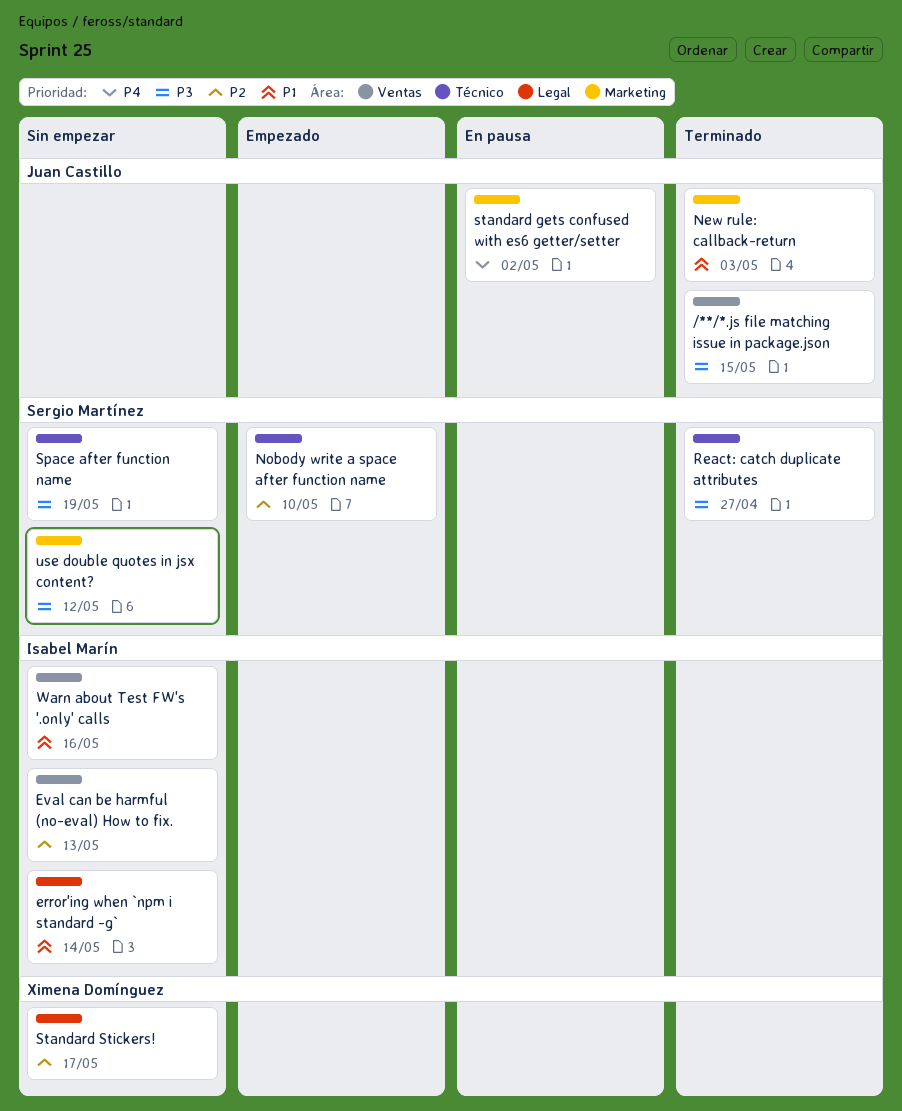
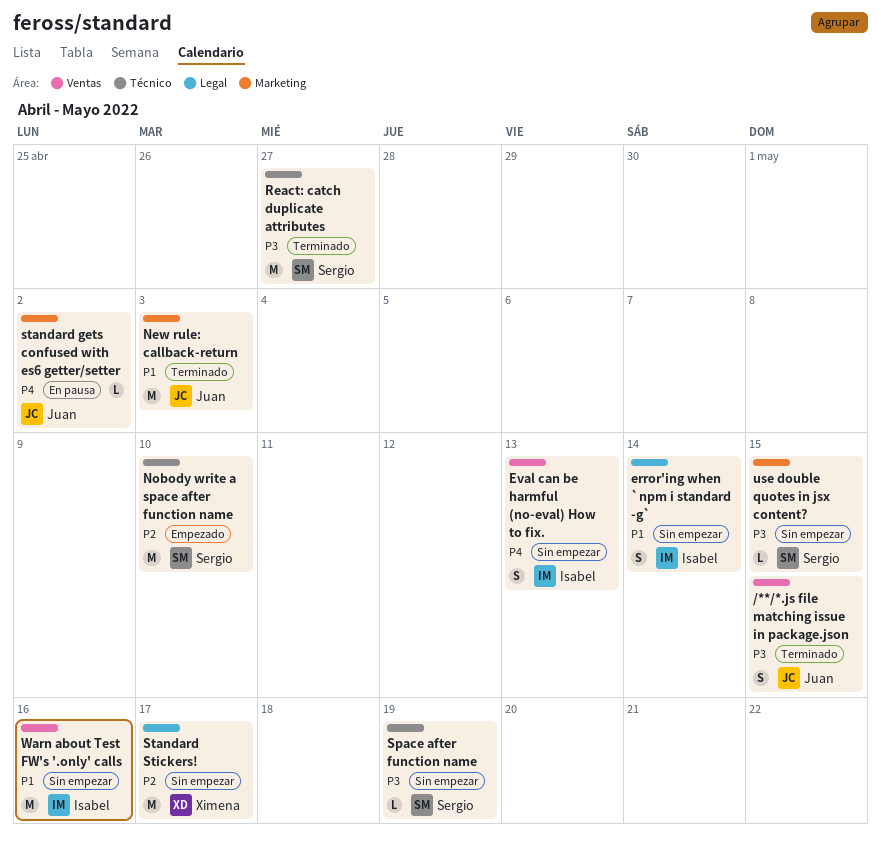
Eval can be harmful (no-eval) How to fix., priority: P2 -> P4
use double quotes in jsx content?, due: May 12 -> May 15

